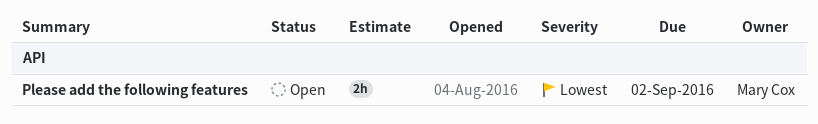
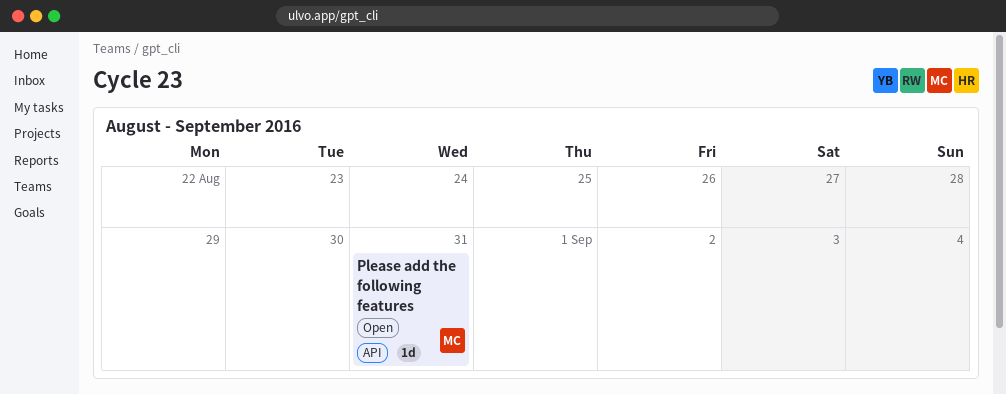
Please add the following features, estimate: 2h -> 1d
Please add the following features, due: Sep 2 -> Aug 31

